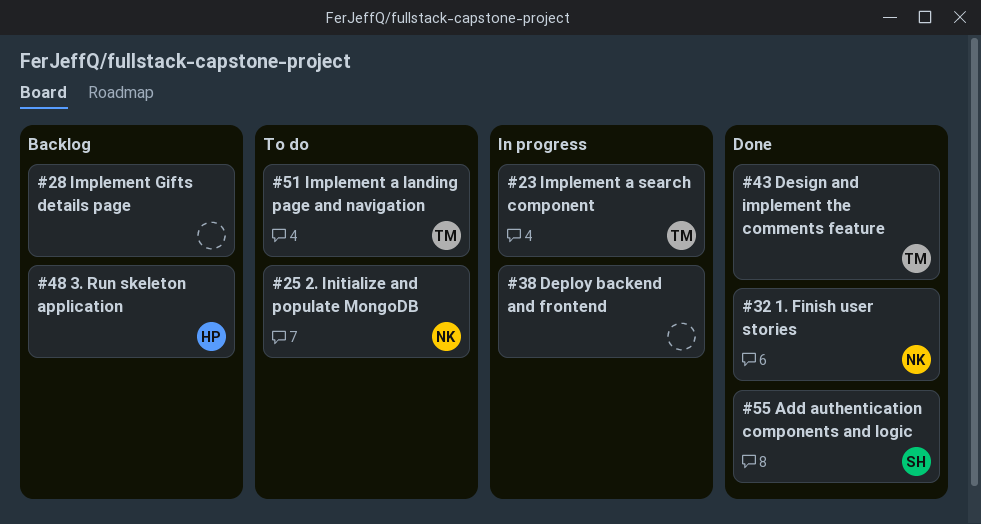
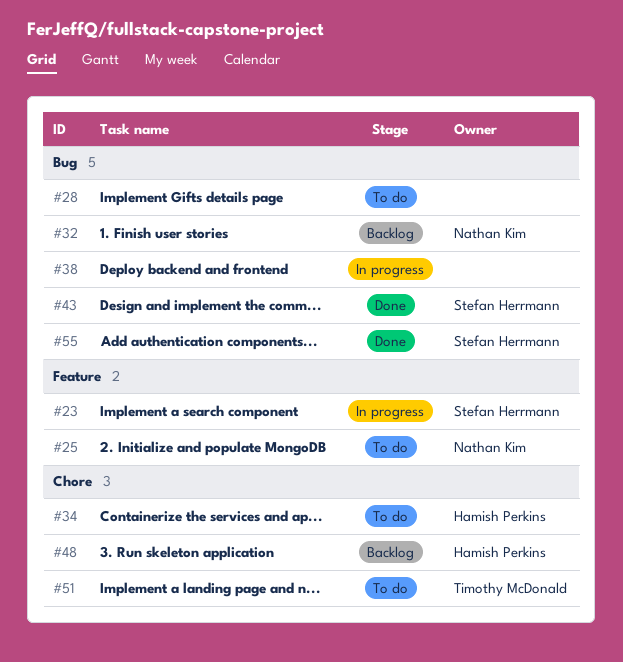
#23, owner: Timothy McDonald -> Stefan Herrmann
#28, status: Backlog -> To do
#32, status: Done -> Backlog
#34: none -> present
#43, owner: Timothy McDonald -> Stefan Herrmann

